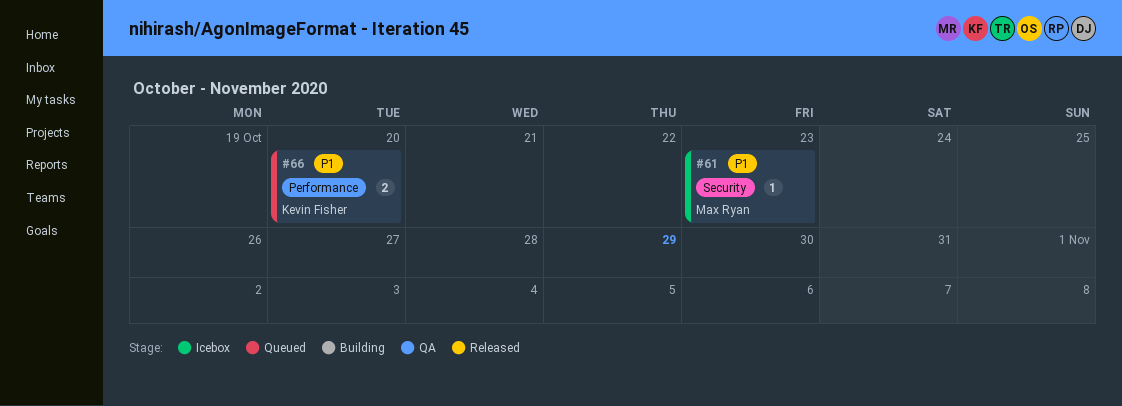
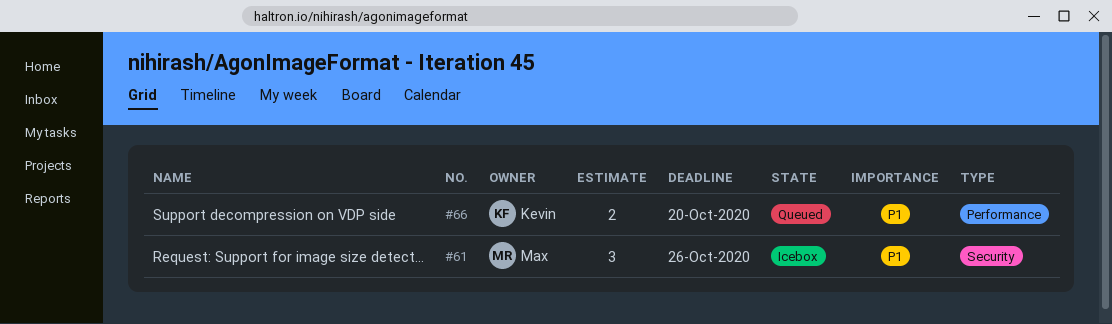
#61, estimate: 1 -> 3
#61, due: Oct 23 -> Oct 26

